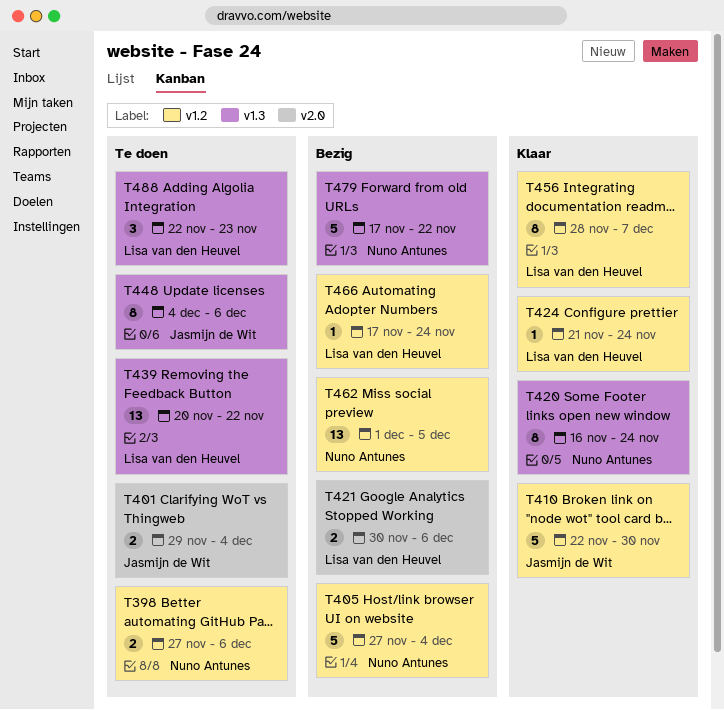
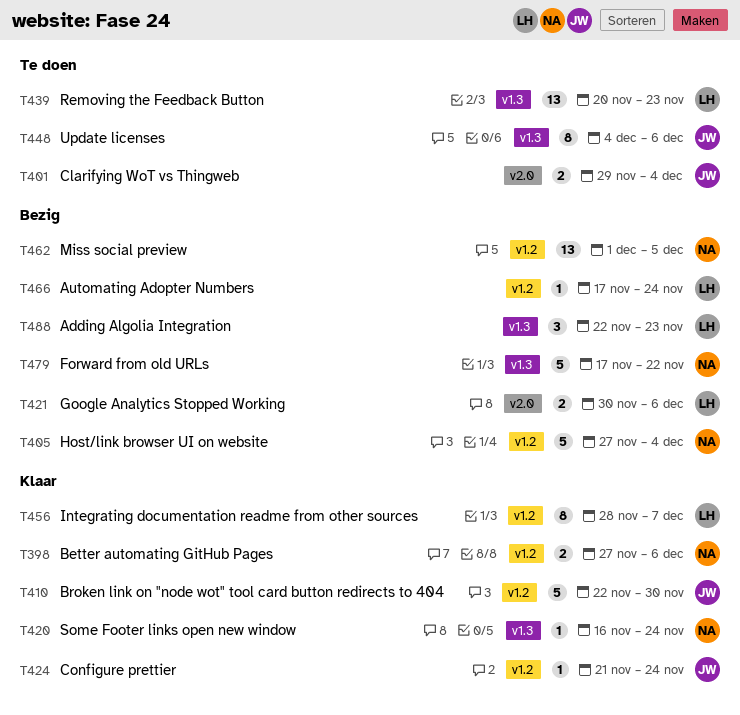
T398, status: Te doen -> Klaar
T420, estimate: 8 -> 1
T424, owner: Lisa van den Heuvel -> Jasmijn de Wit
T439, due: Nov 22 -> Nov 23
T488, status: Te doen -> Bezig

